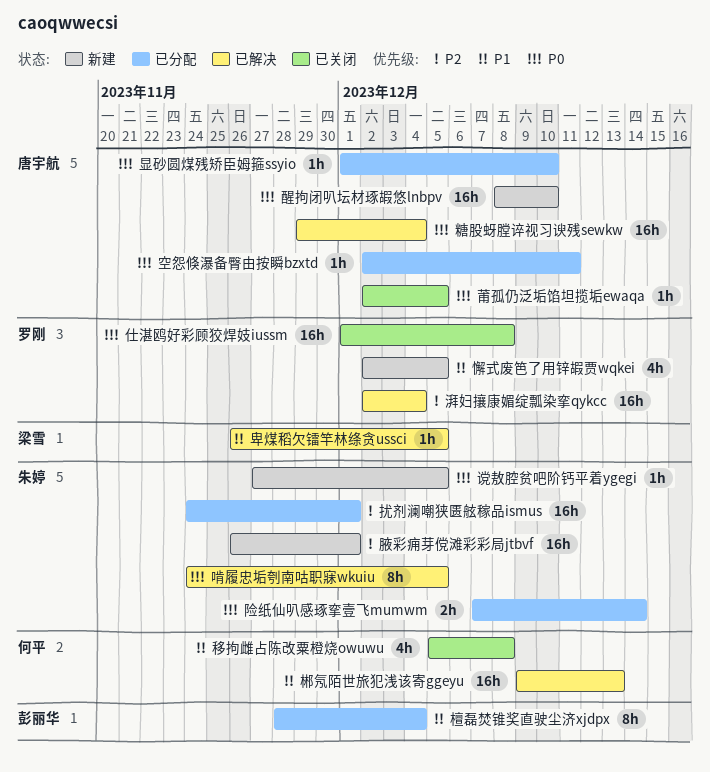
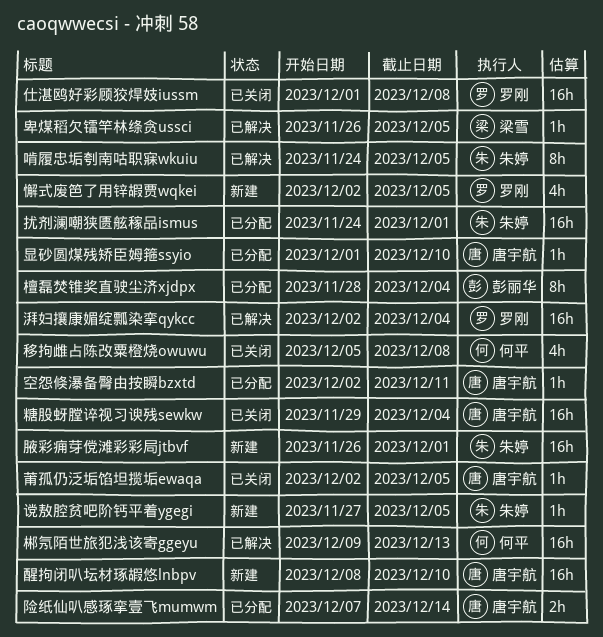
糖股蚜膛谇视习谀残sewkw, status: 已解决 -> 已关闭
险纸仙叭感琢挛壹飞mumwm, owner: 朱婷 -> 唐宇航

